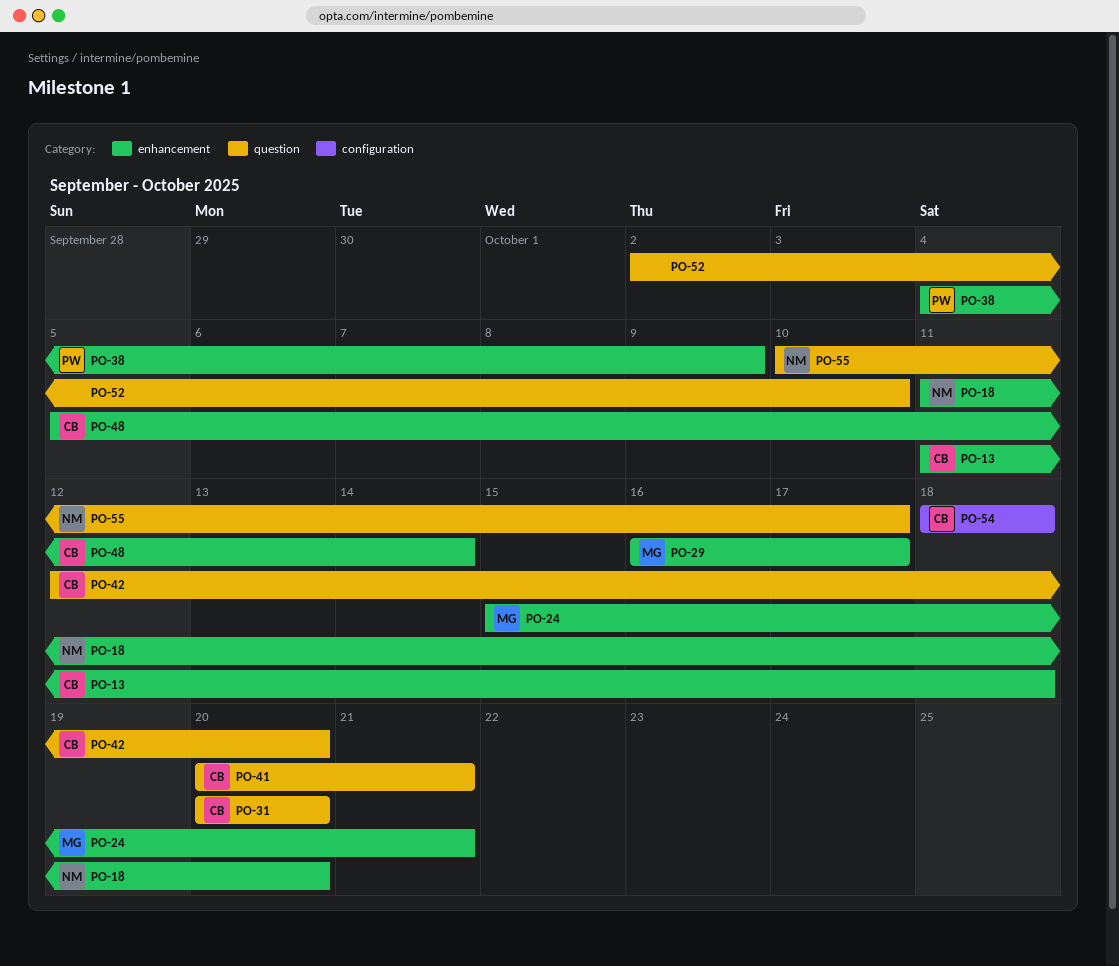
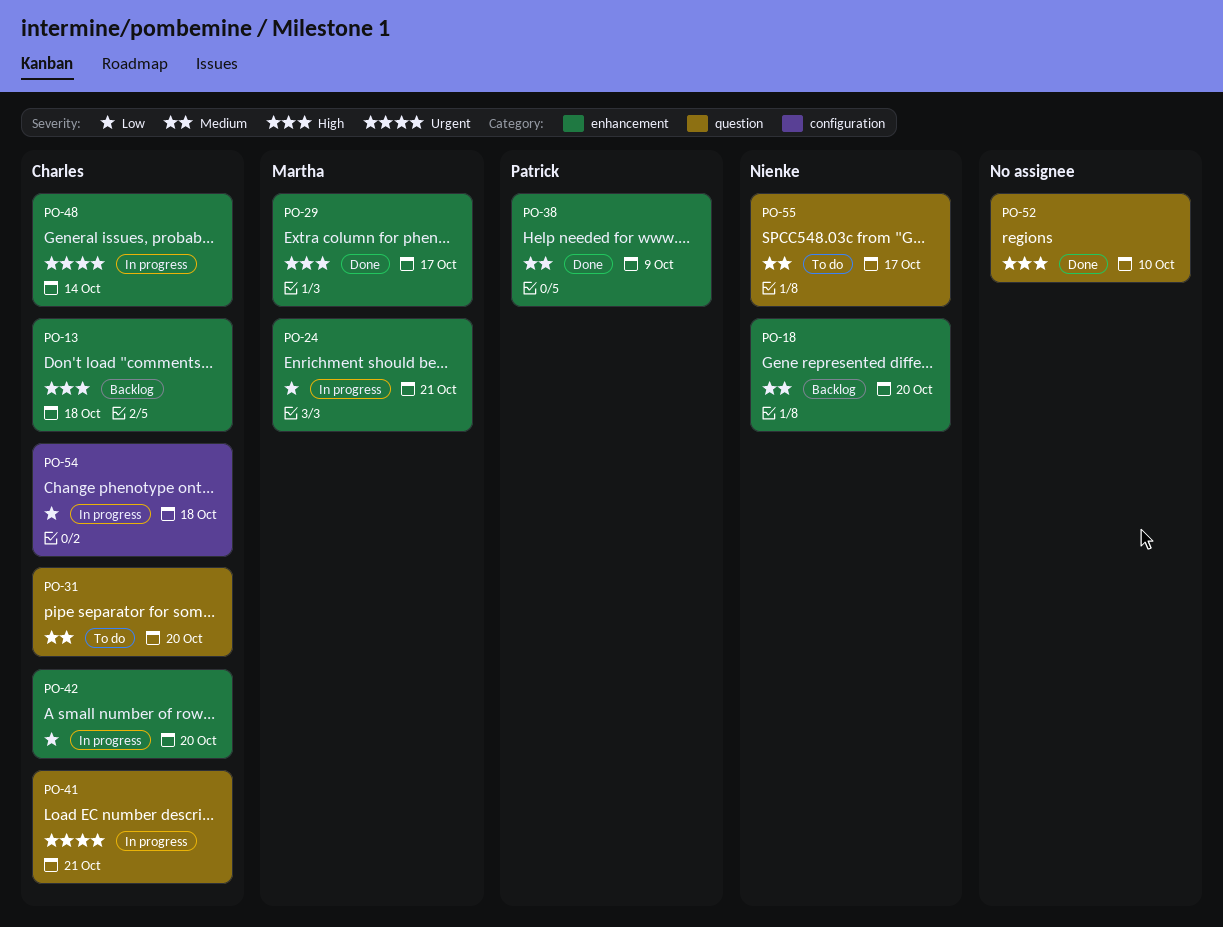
PO-42, label: question -> enhancement

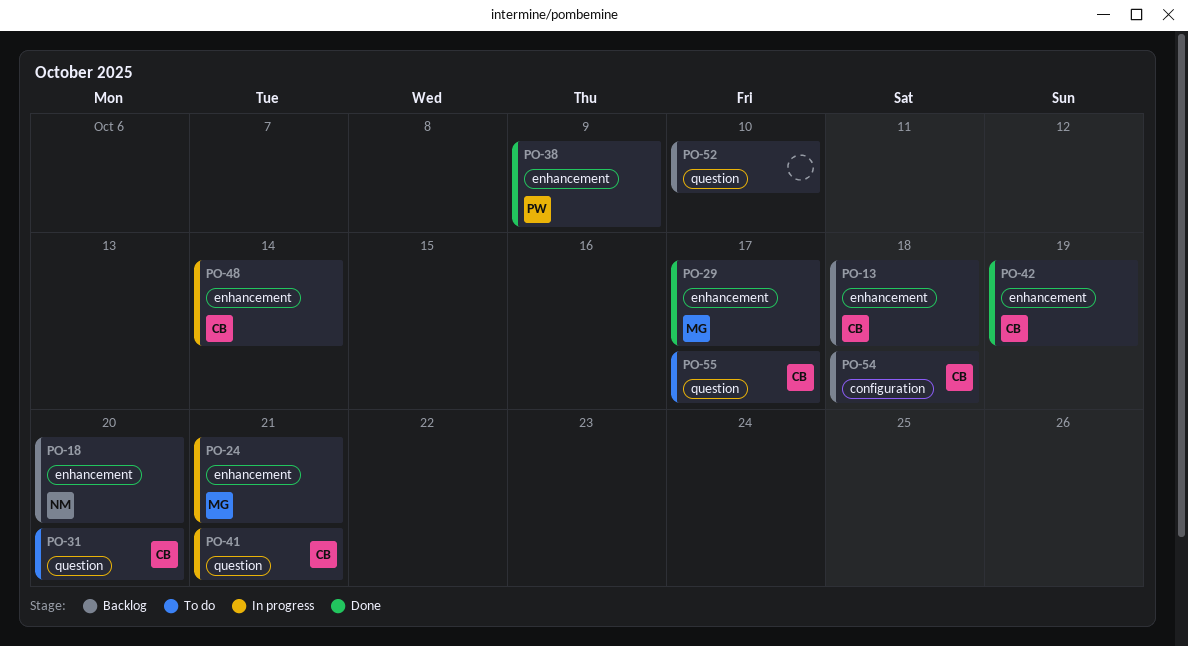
PO-42, status: In progress -> Done
PO-42, due: Oct 20 -> Oct 19
PO-52, status: Done -> Backlog
PO-54, status: In progress -> Backlog
PO-55, owner: Nienke -> Charles

